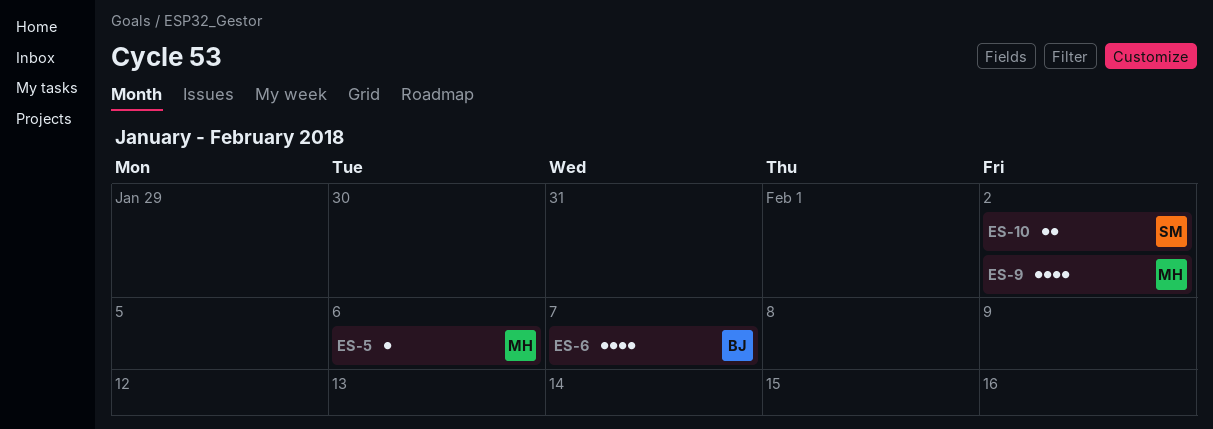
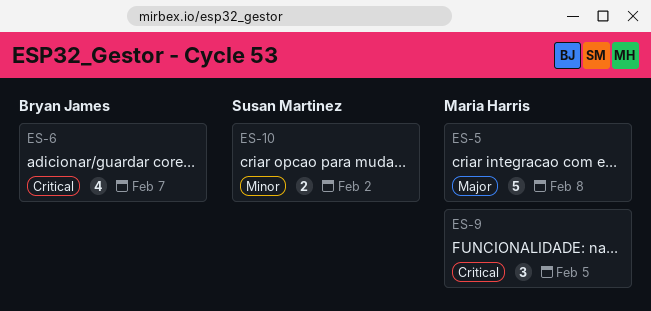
ES-5, estimate: 1 -> 5
ES-5, due: Feb 6 -> Feb 8
ES-9, estimate: 4 -> 3
ES-9, due: Feb 2 -> Feb 5

